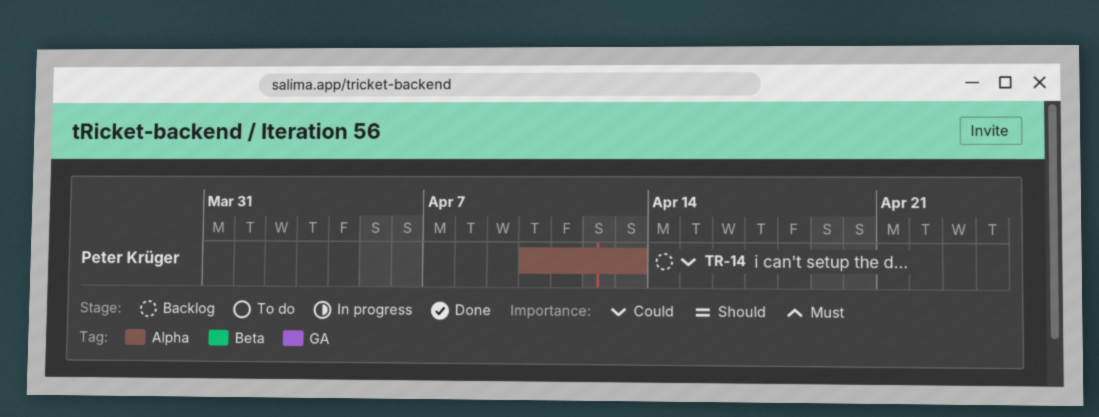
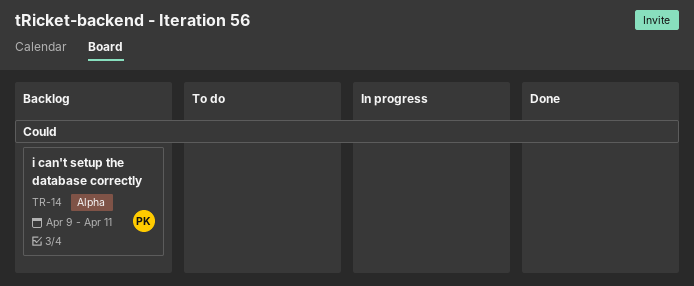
TR-14, start: Apr 10 -> Apr 9
TR-14, due: Apr 13 -> Apr 11

